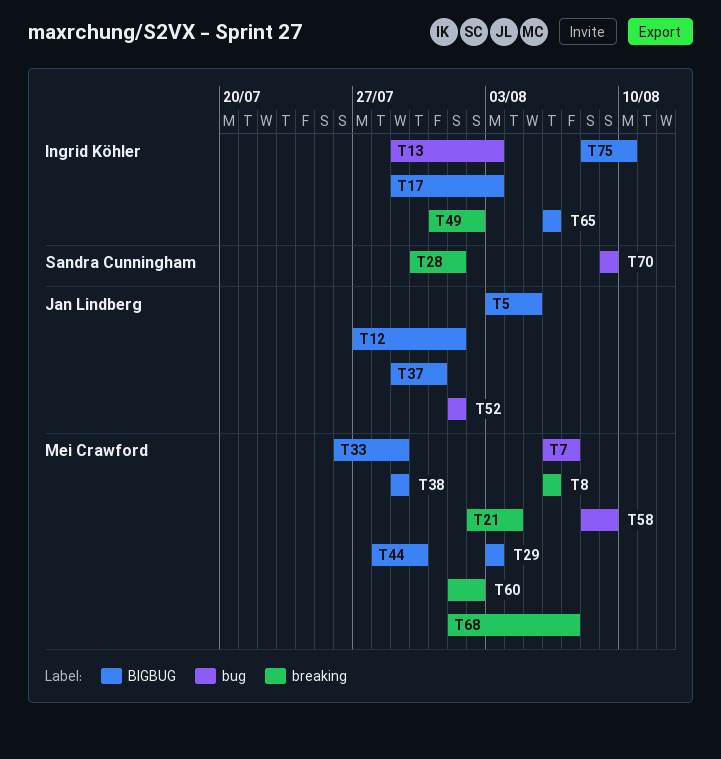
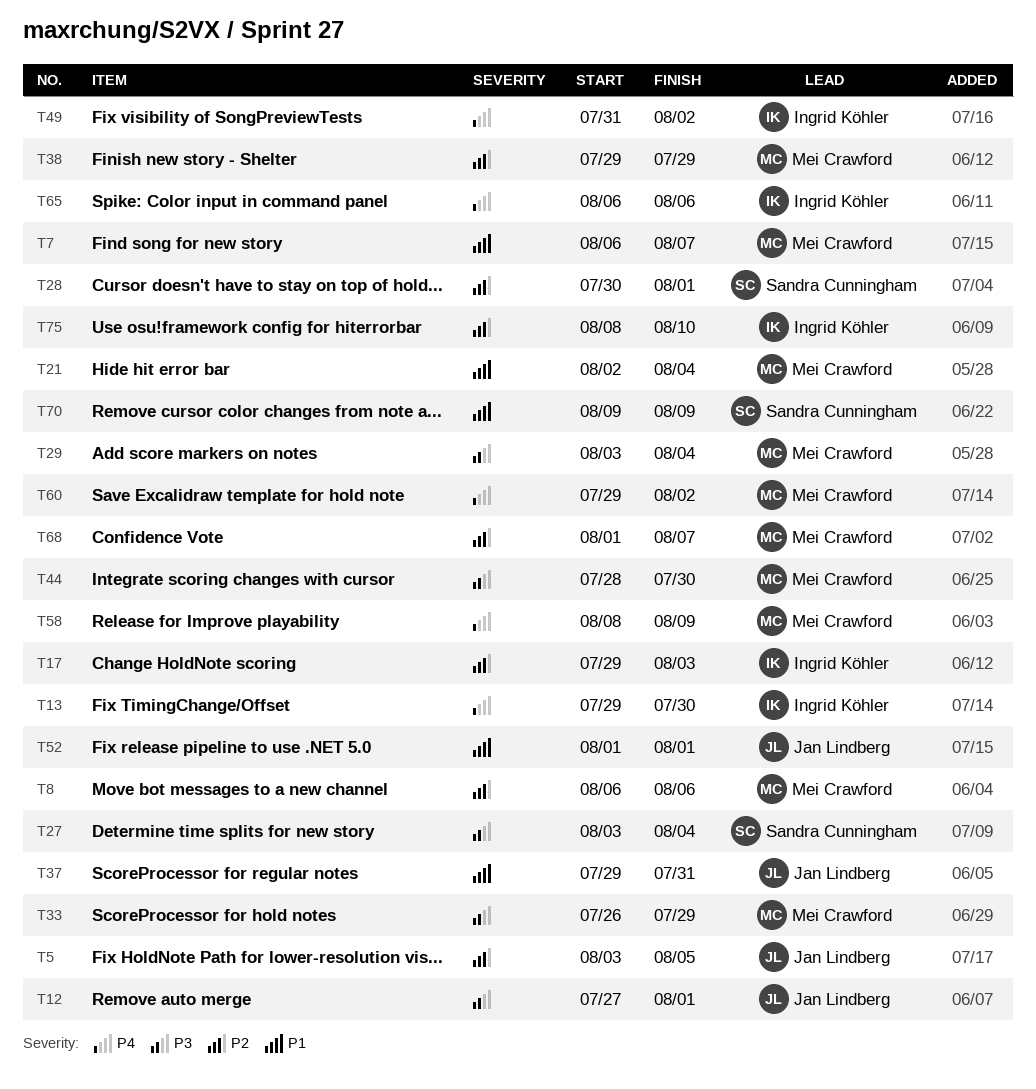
T13, due: Aug 3 -> Jul 30
T27: none -> present
T29, due: Aug 3 -> Aug 4
T60, start: Aug 1 -> Jul 29

